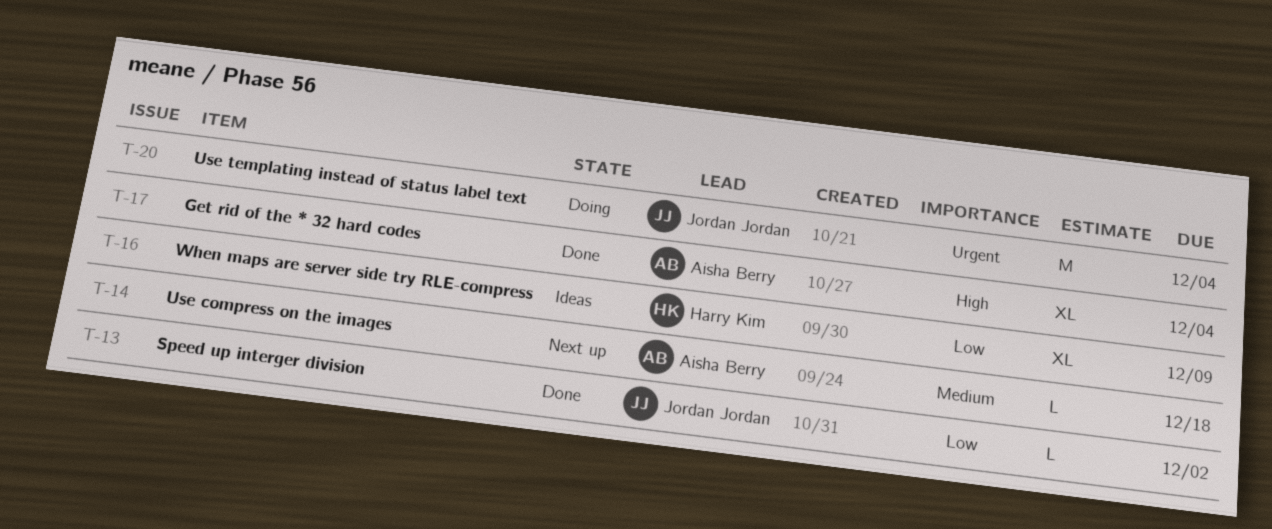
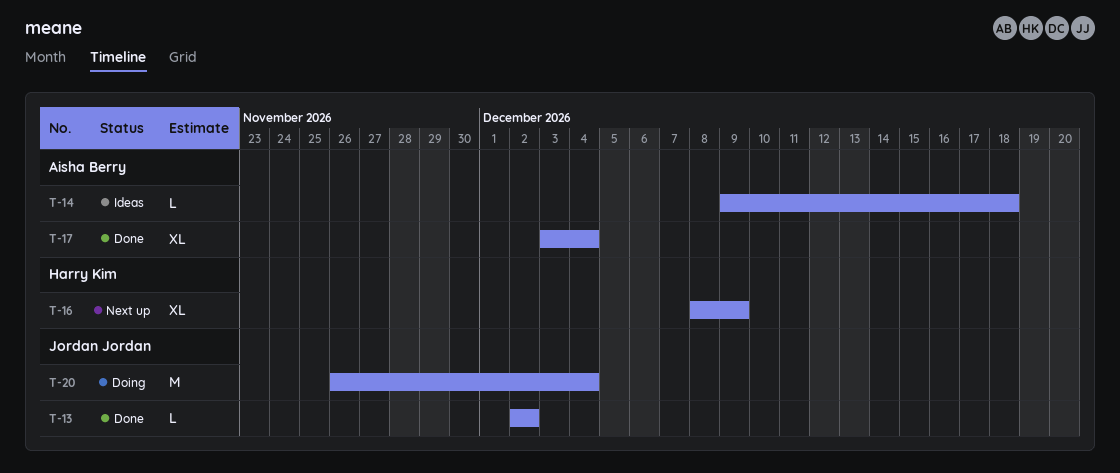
T-14, status: Next up -> Ideas
T-16, status: Ideas -> Next up

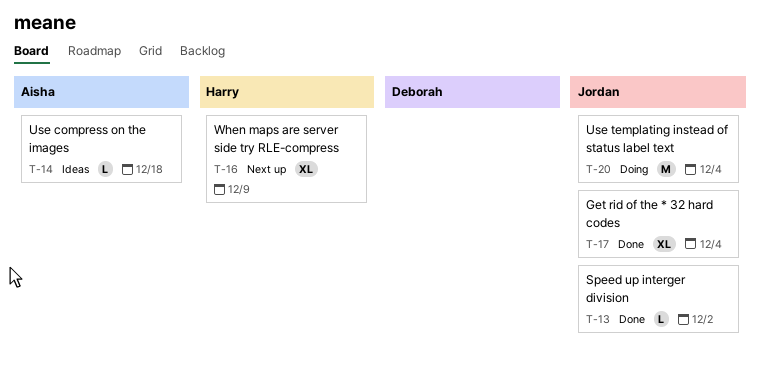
T-17, owner: Aisha Berry -> Jordan Jordan

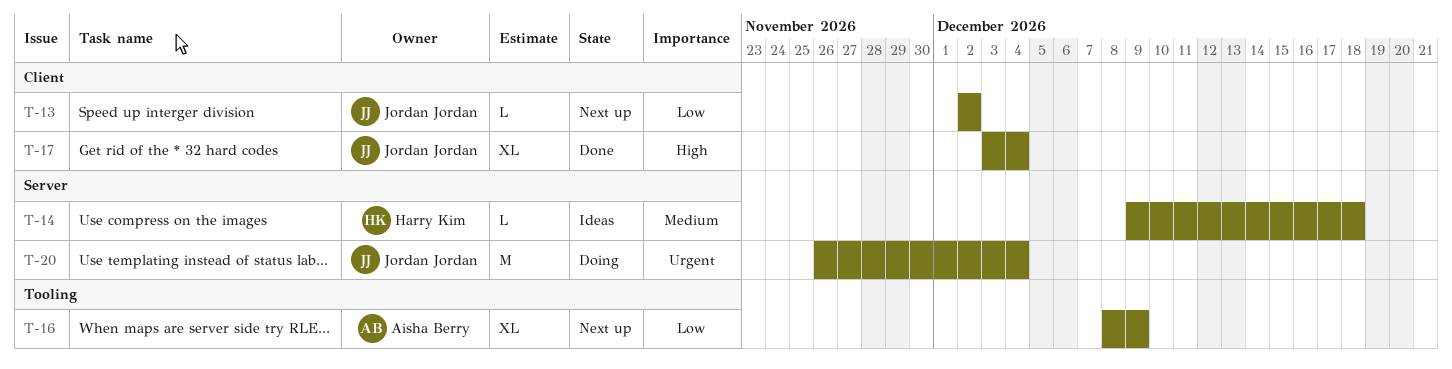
T-13, status: Done -> Next up
T-14, owner: Aisha Berry -> Harry Kim
T-16, owner: Harry Kim -> Aisha Berry

